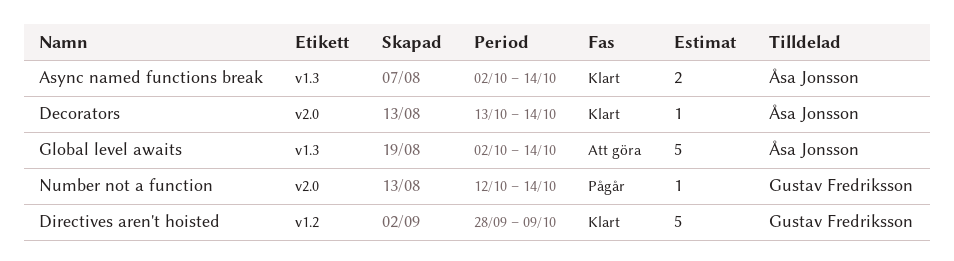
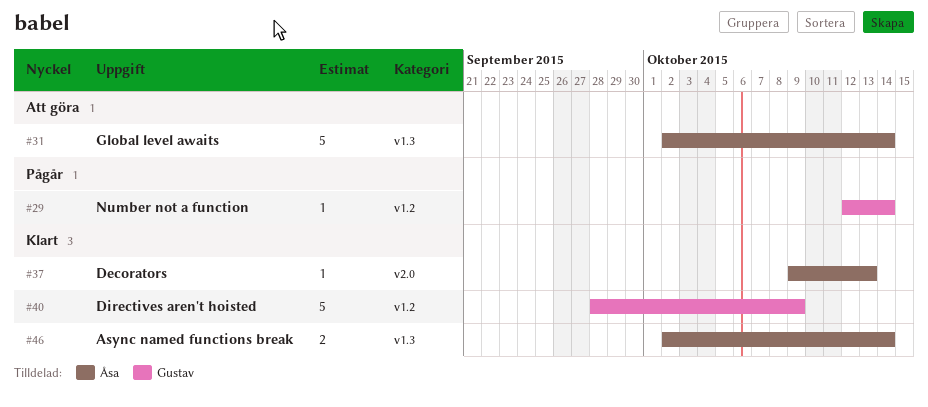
Decorators, start: Oct 13 -> Oct 9
Decorators, due: Oct 14 -> Oct 13
Number not a function, label: v2.0 -> v1.2

